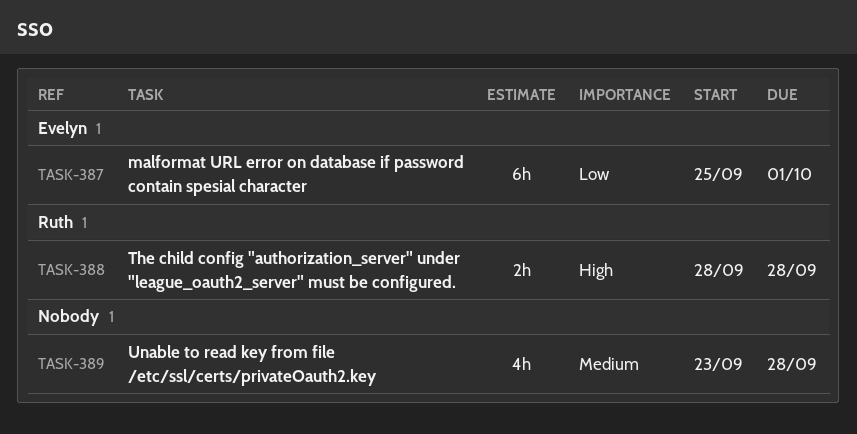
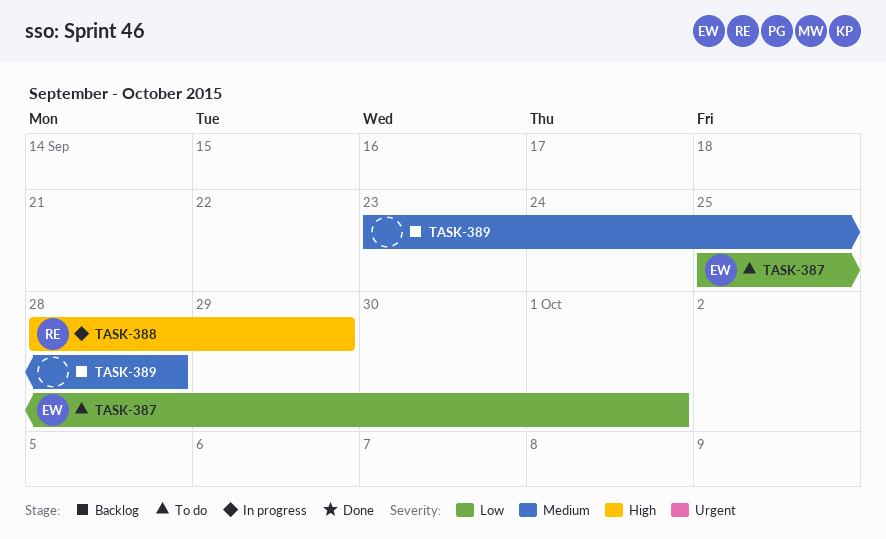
TASK-388, due: Sep 28 -> Sep 29

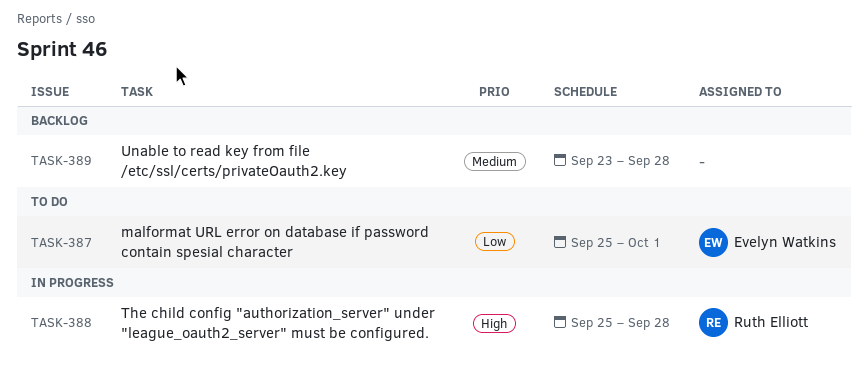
TASK-388, start: Sep 28 -> Sep 25
TASK-388, due: Sep 29 -> Sep 28

